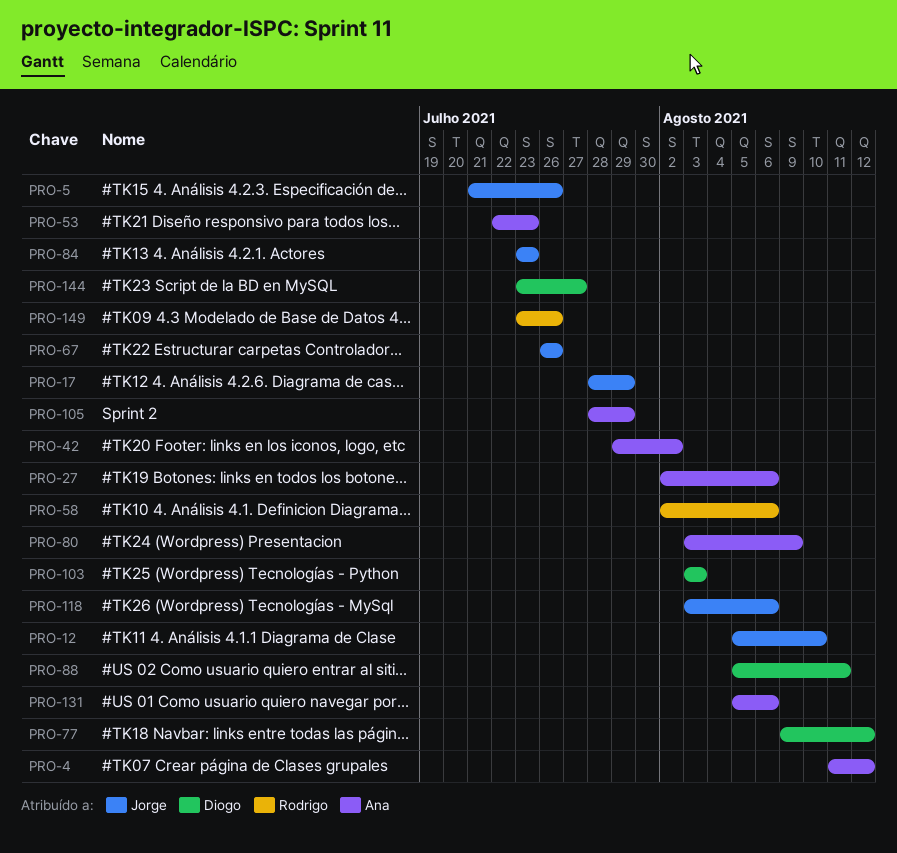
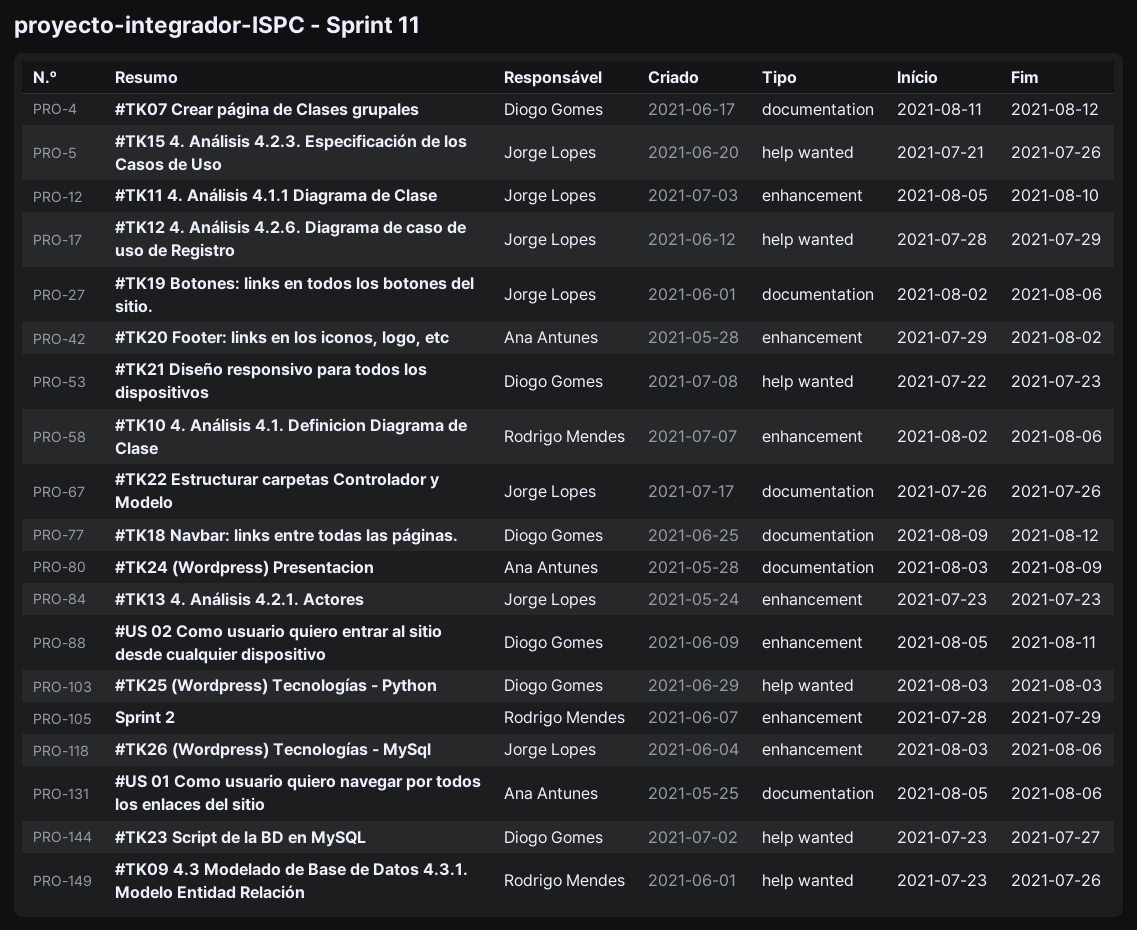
PRO-4, owner: Ana Antunes -> Diogo Gomes
PRO-27, owner: Ana Antunes -> Jorge Lopes
PRO-53, owner: Ana Antunes -> Diogo Gomes
PRO-105, owner: Ana Antunes -> Rodrigo Mendes

